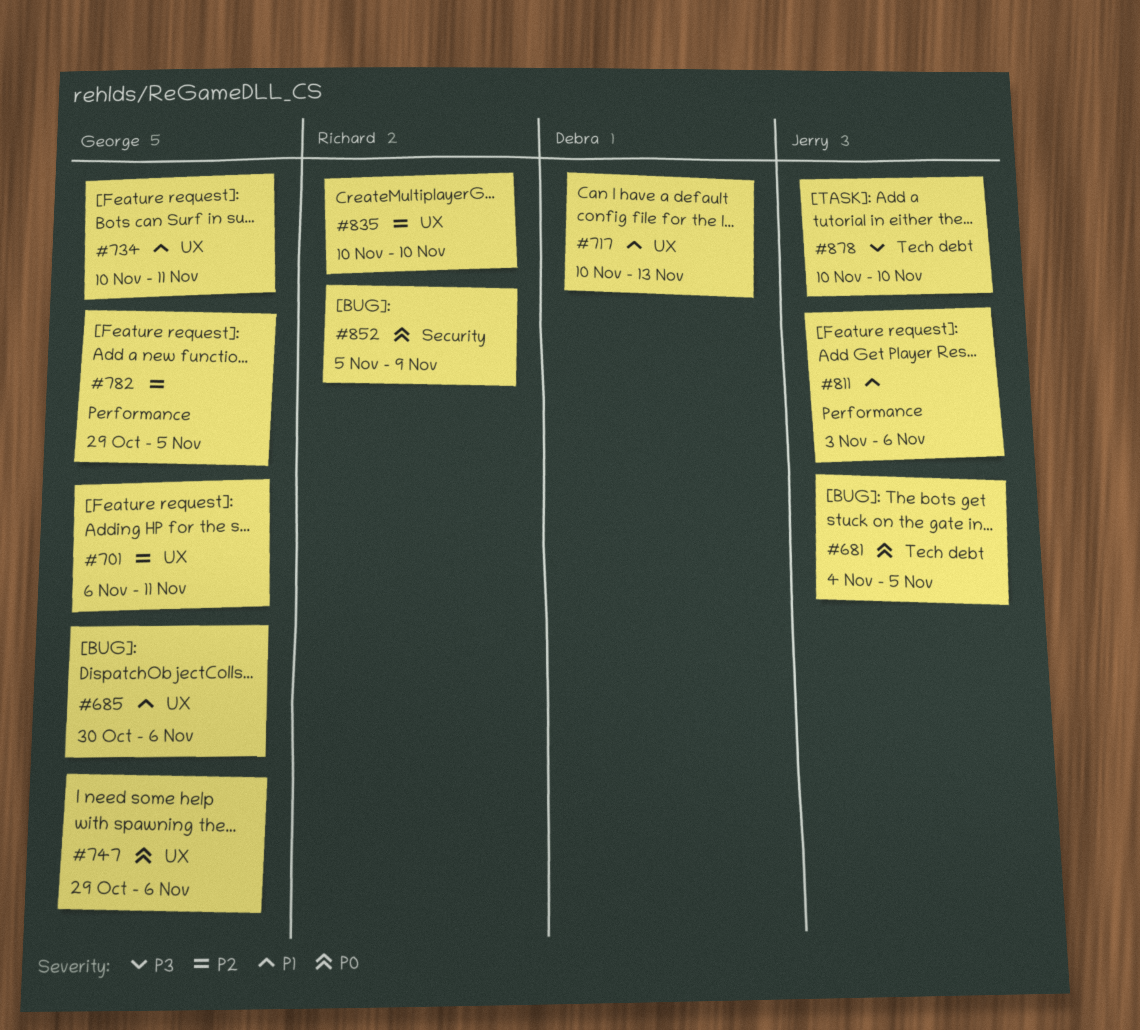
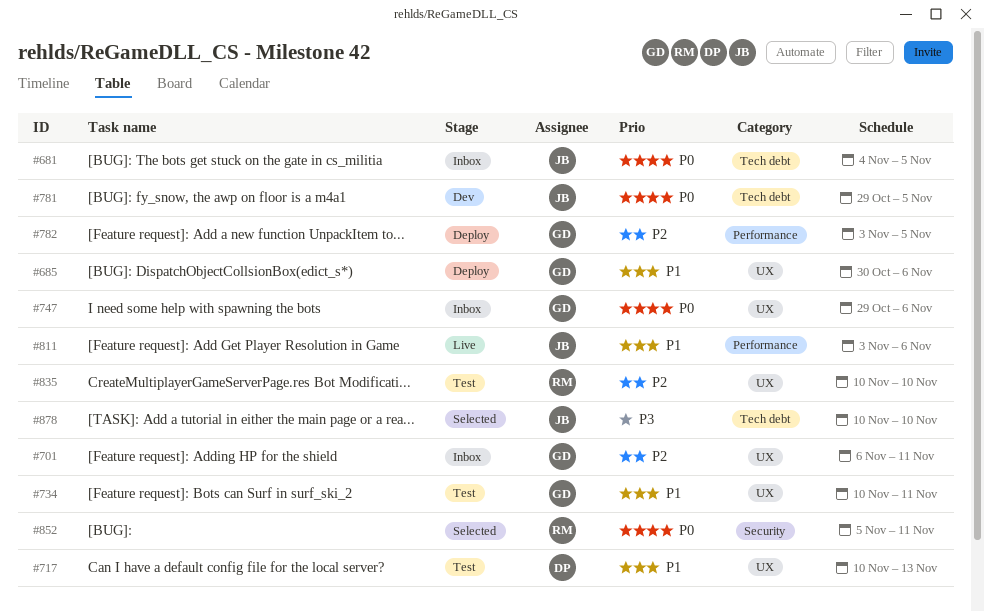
#781: none -> present
#782, start: Oct 29 -> Nov 3
#852, due: Nov 9 -> Nov 11

